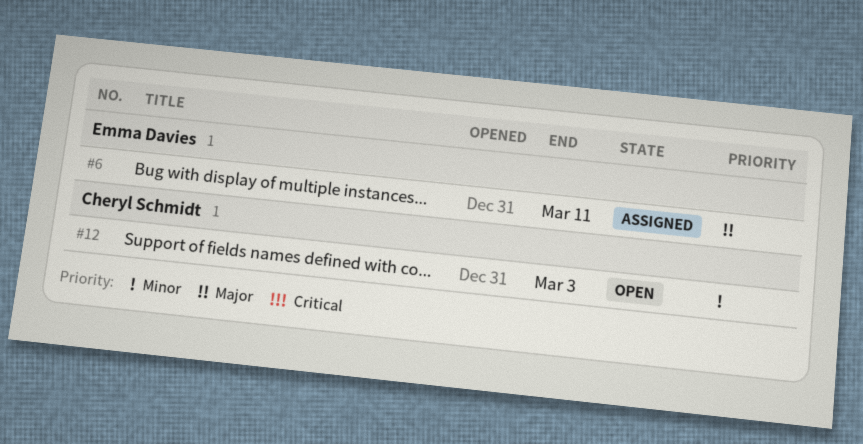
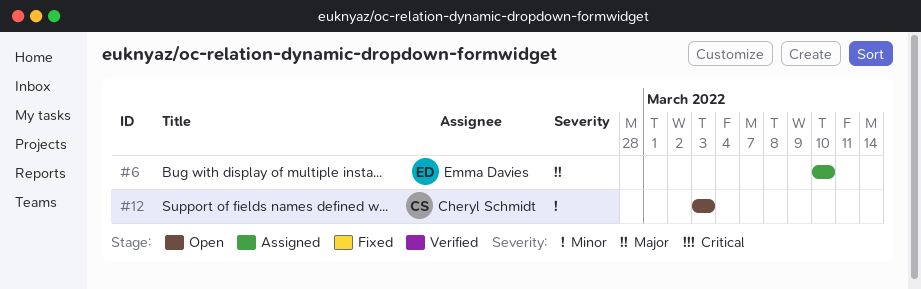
#6, due: Mar 11 -> Mar 10

